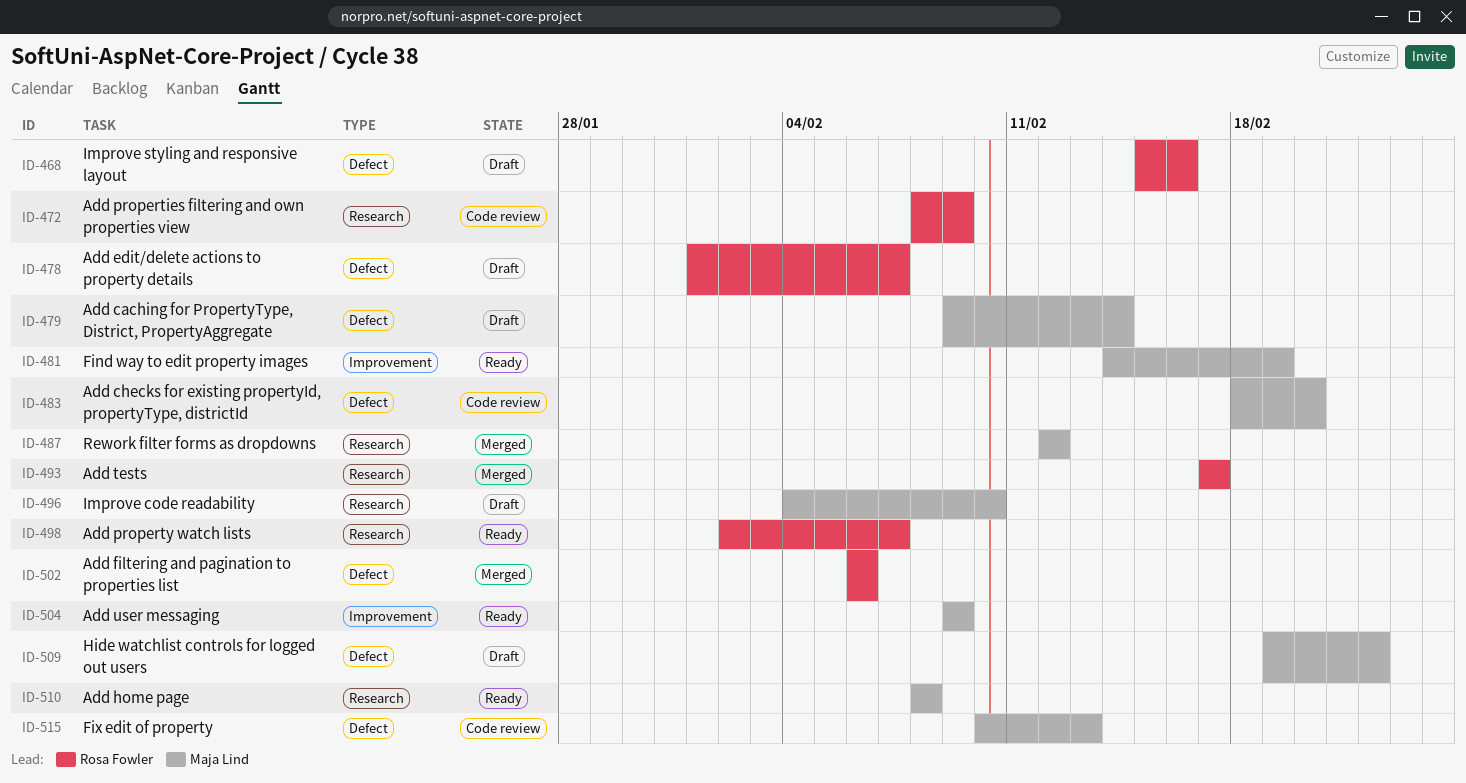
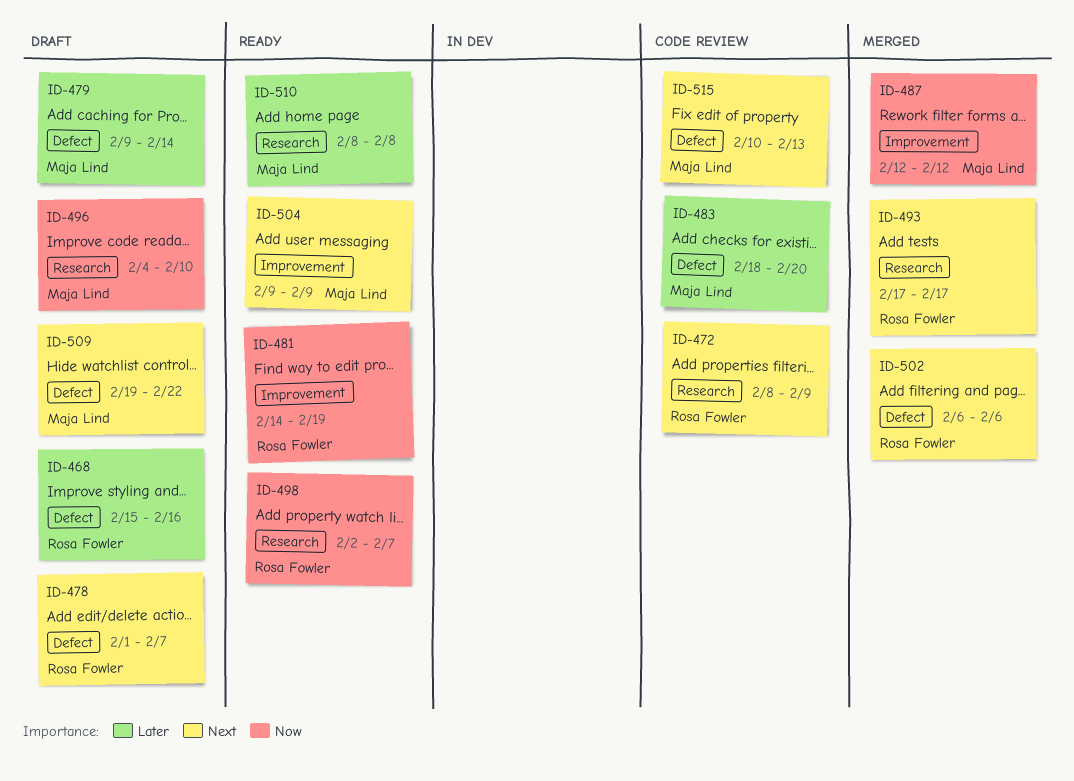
ID-481, owner: Maja Lind -> Rosa Fowler
ID-487, label: Research -> Improvement

